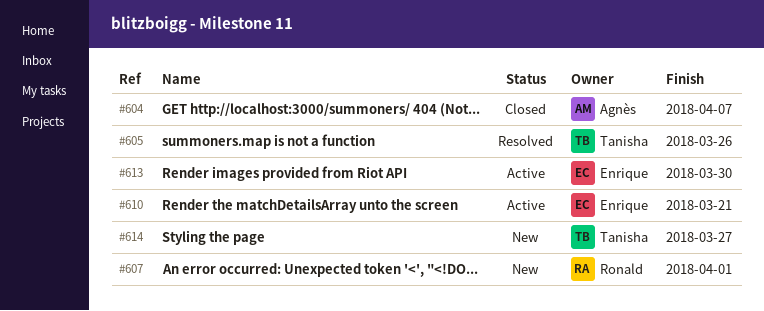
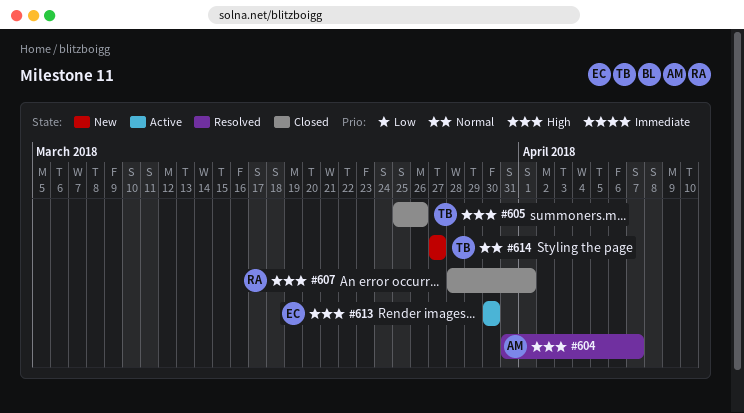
#604, status: Closed -> Resolved
#605, status: Resolved -> Closed
#607, status: New -> Closed
#610: present -> none

